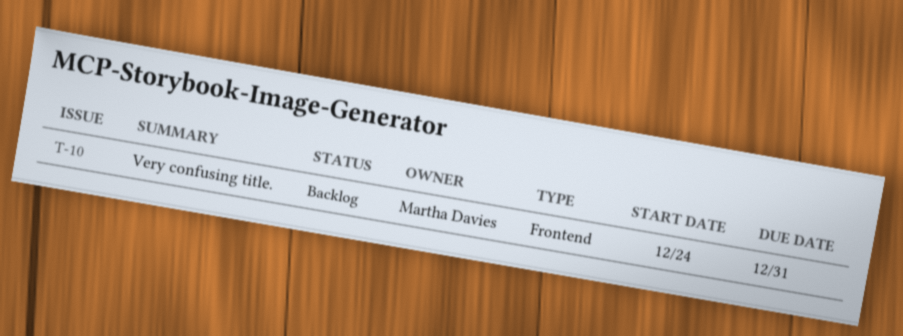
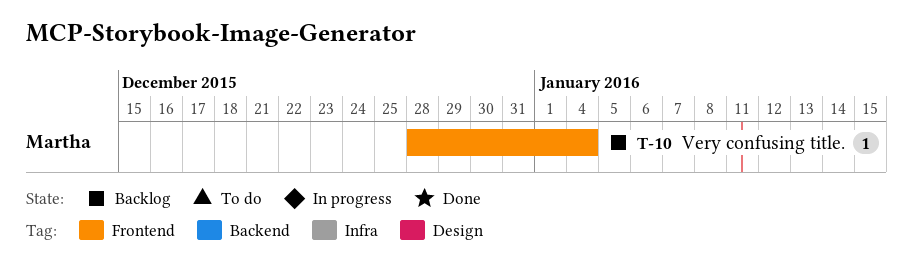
T-10, start: Dec 24 -> Dec 28
T-10, due: Dec 31 -> Jan 4

